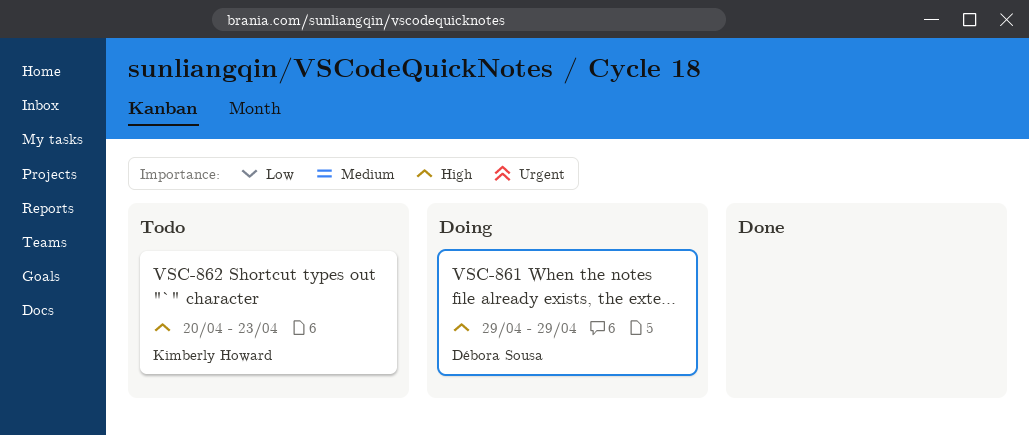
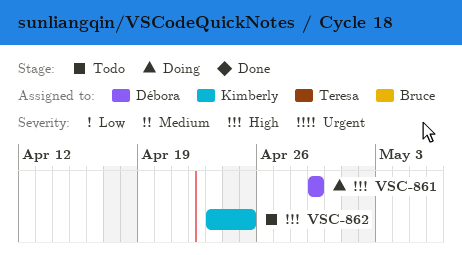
VSC-862, start: Apr 20 -> Apr 23
VSC-862, due: Apr 23 -> Apr 25

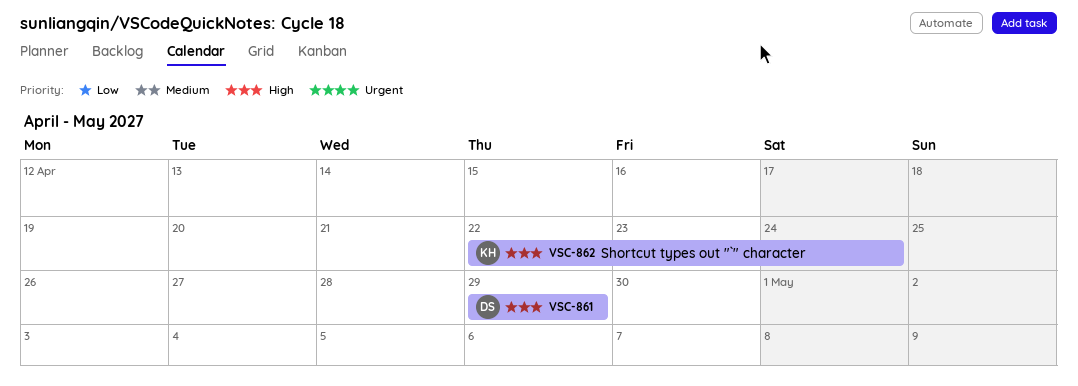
VSC-862, start: Apr 23 -> Apr 22
VSC-862, due: Apr 25 -> Apr 24

